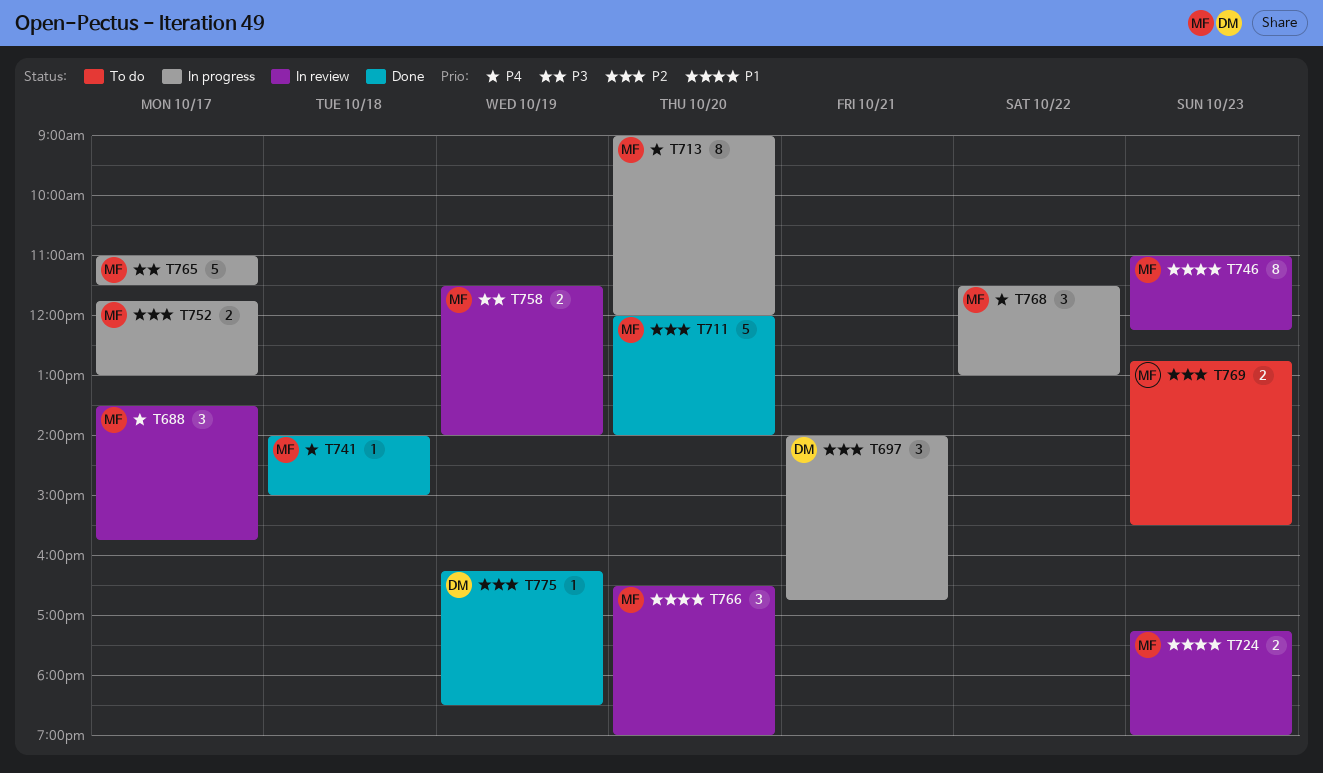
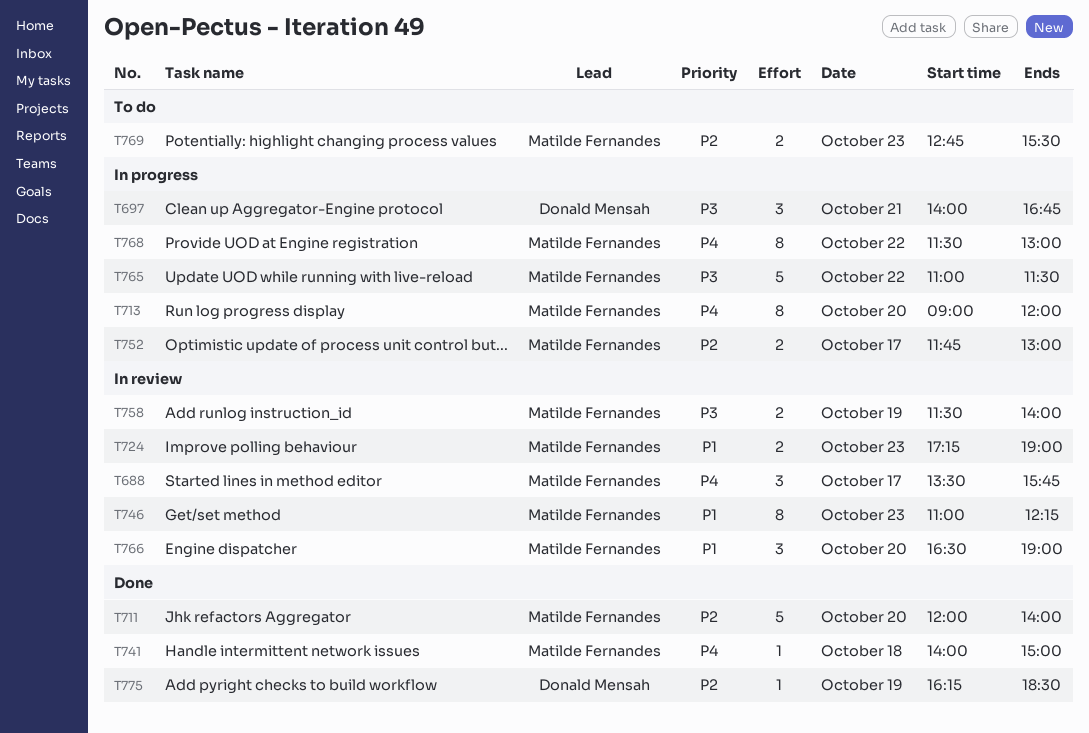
T697, priority: P2 -> P3
T765, day: Oct 17 -> Oct 22
T768, estimate: 3 -> 8

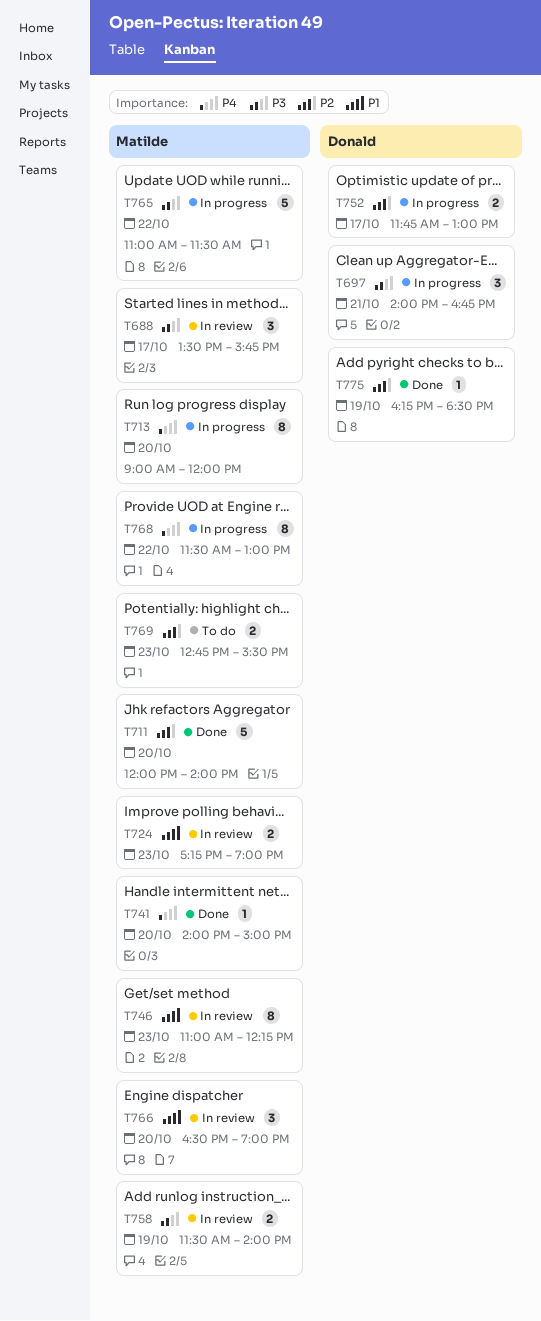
T688, priority: P4 -> P3
T741, day: Oct 18 -> Oct 20
T752, owner: Matilde Fernandes -> Donald Mensah

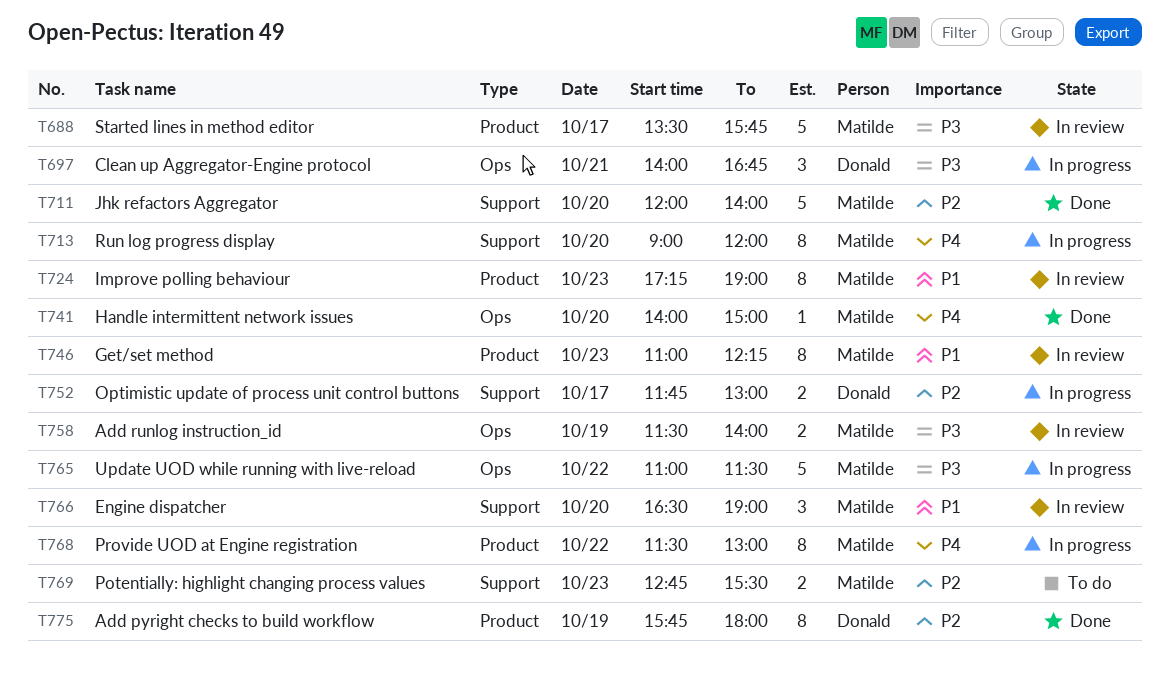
T688, estimate: 3 -> 5
T724, estimate: 2 -> 8
T775, estimate: 1 -> 8
T775, begins: 16:15 -> 15:45
T775, ends: 18:30 -> 18:00

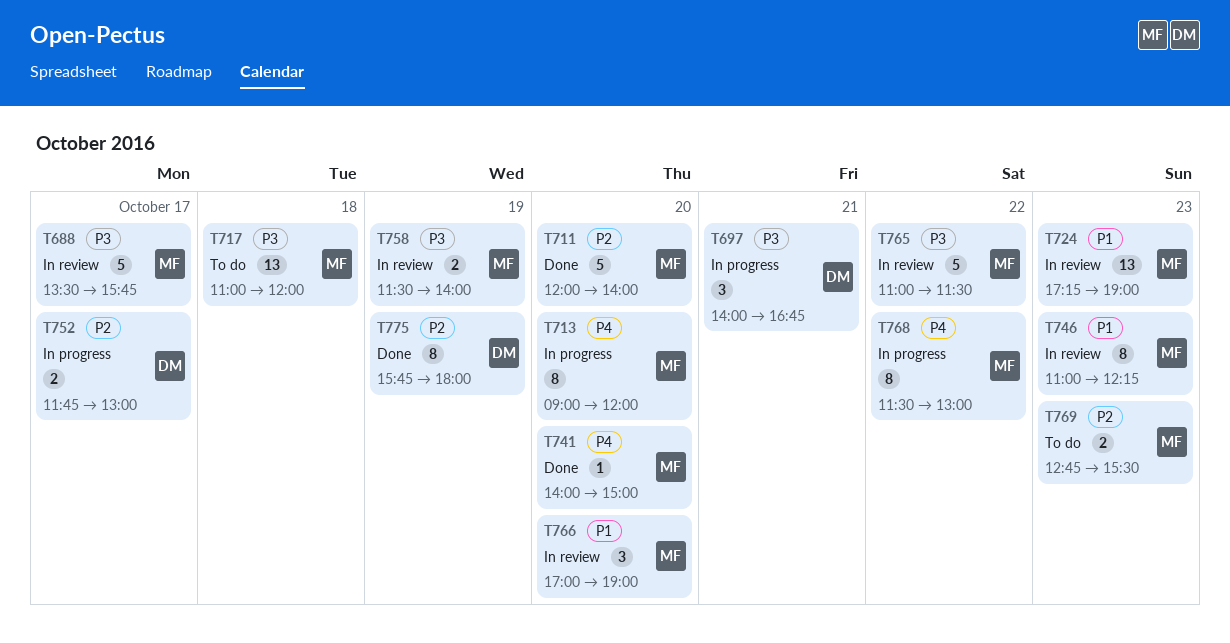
T717: none -> present
T724, estimate: 8 -> 13
T765, status: In progress -> In review
T766, begins: 16:30 -> 17:00

